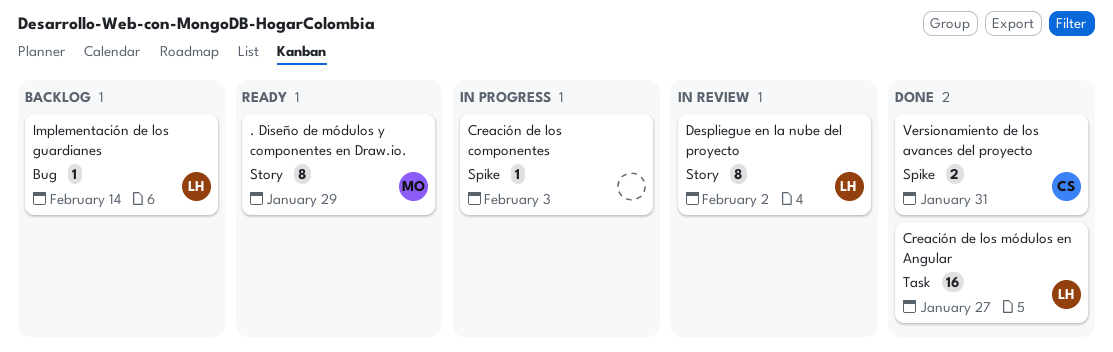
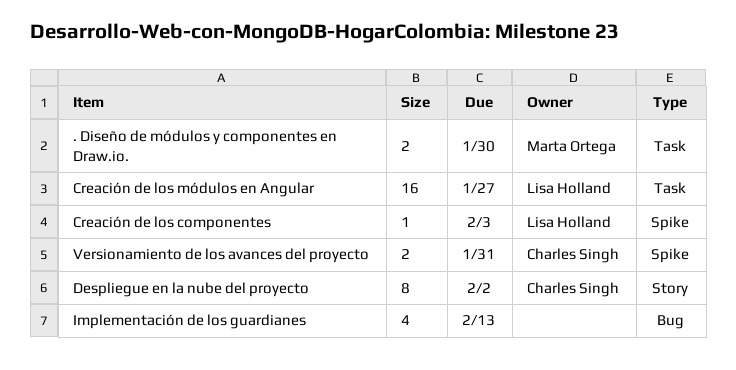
. Diseño de módulos y componentes en Draw.io., label: Story -> Task
. Diseño de módulos y componentes en Draw.io., estimate: 8 -> 2
. Diseño de módulos y componentes en Draw.io., due: Jan 29 -> Jan 30
Creación de los componentes, owner: none -> Lisa Holland
Despliegue en la nube del proyecto, owner: Lisa Holland -> Charles Singh
Implementación de los guardianes, owner: Lisa Holland -> none
Implementación de los guardianes, estimate: 1 -> 4
Implementación de los guardianes, due: Feb 14 -> Feb 13

